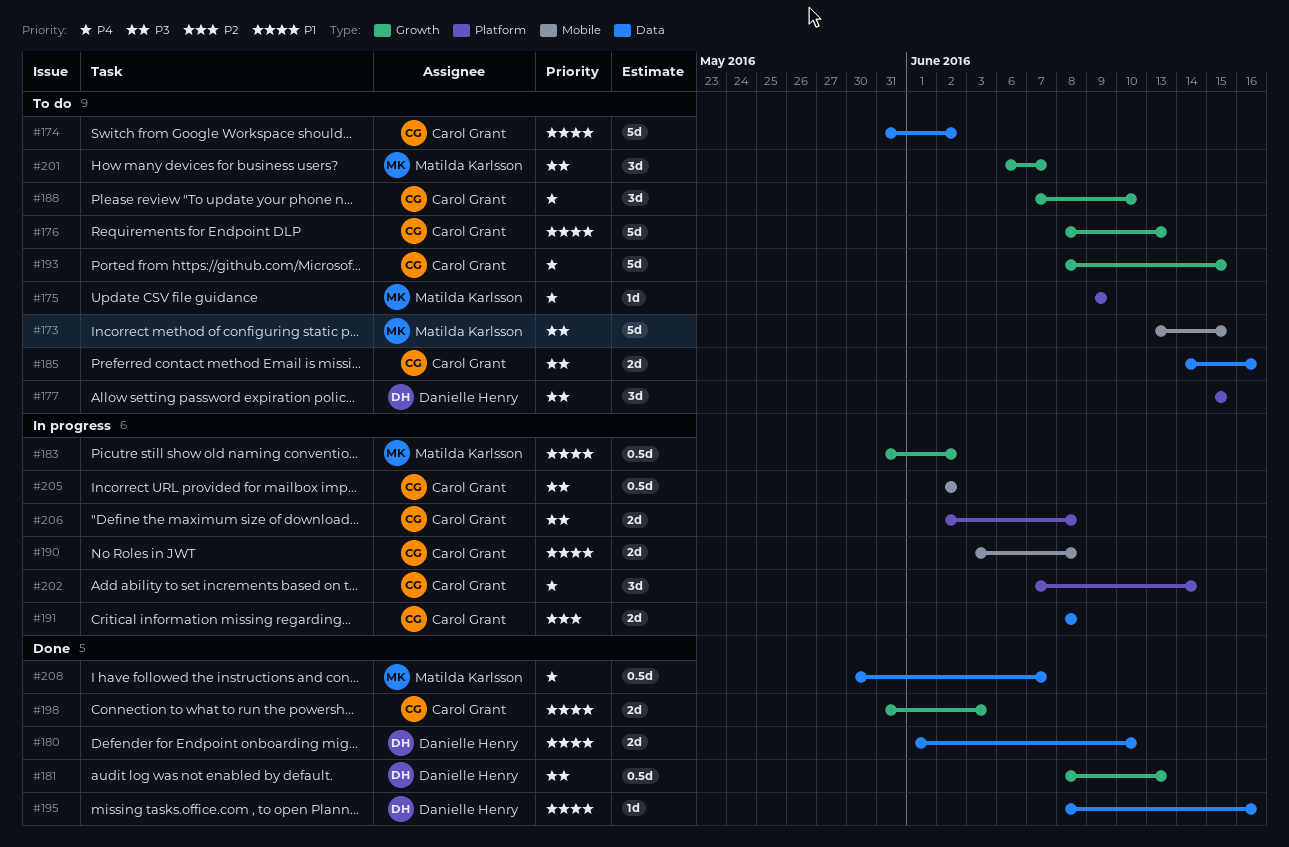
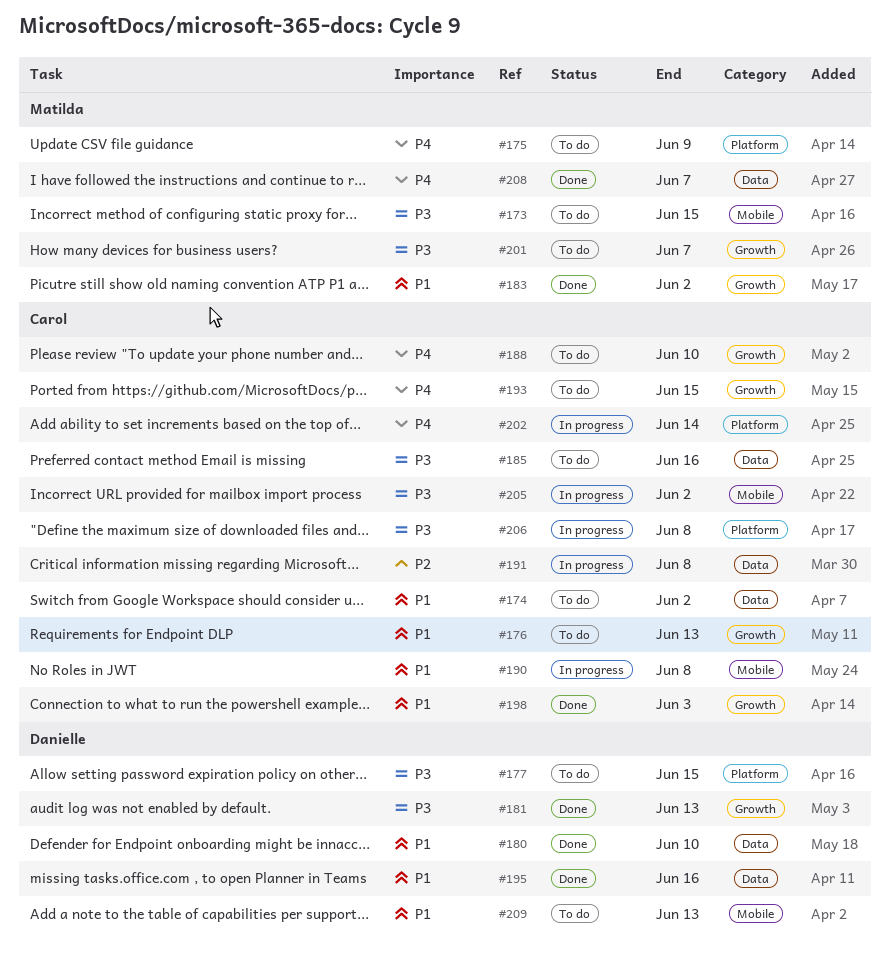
#183, status: In progress -> Done
#209: none -> present

